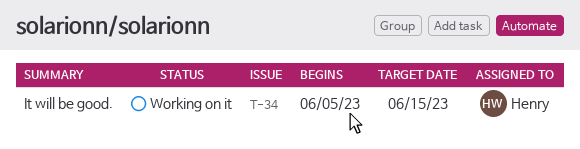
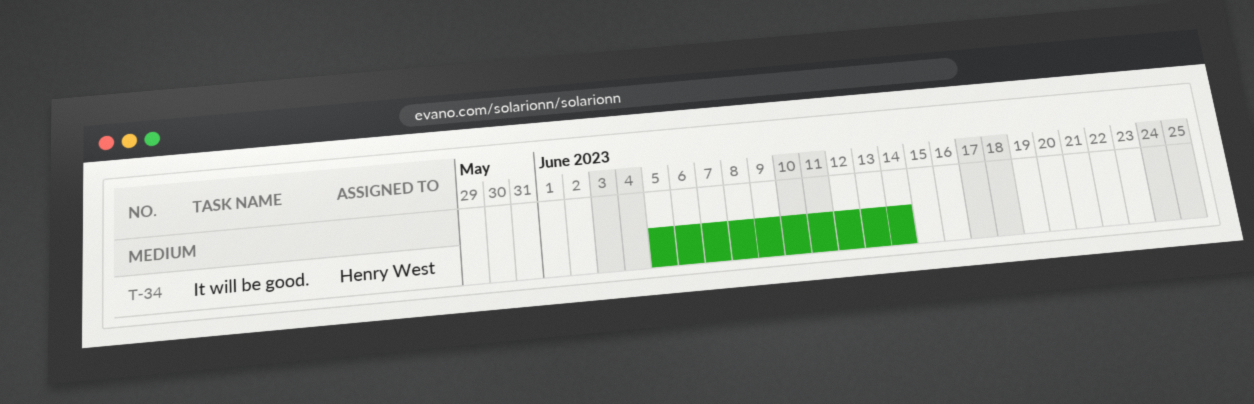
T-34, due: Jun 15 -> Jun 14

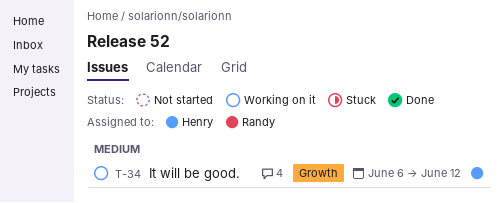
T-34, start: Jun 5 -> Jun 6
T-34, due: Jun 14 -> Jun 12

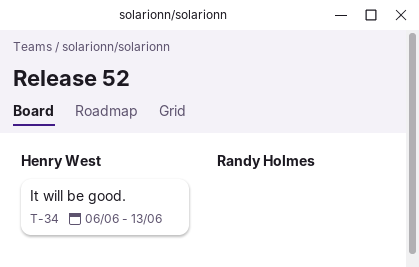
T-34, due: Jun 12 -> Jun 13

